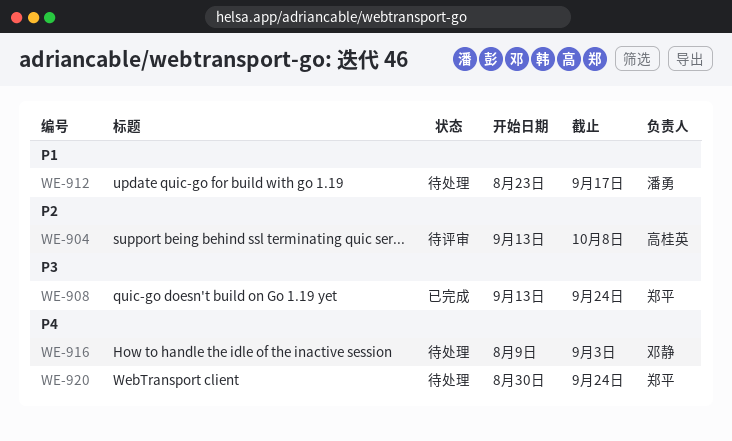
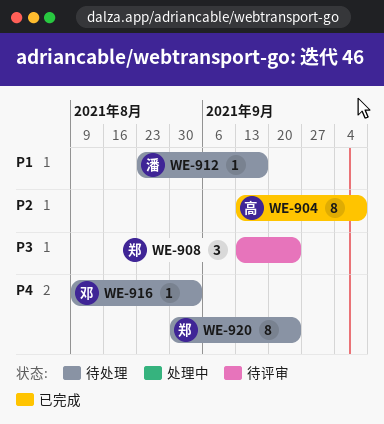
WE-904, status: 待评审 -> 已完成
WE-908, status: 已完成 -> 待评审

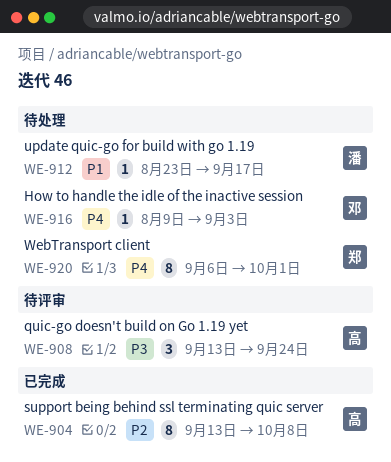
WE-908, owner: 郑 -> 高
WE-920, start: Aug 30 -> Sep 6
WE-920, due: Sep 24 -> Oct 1

